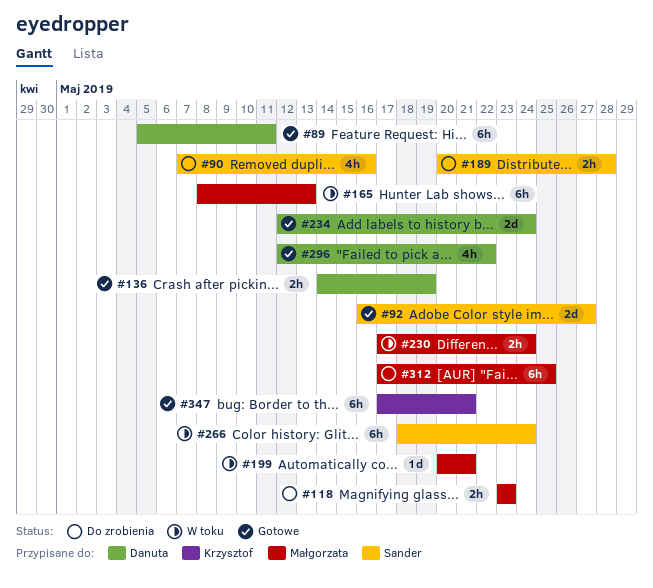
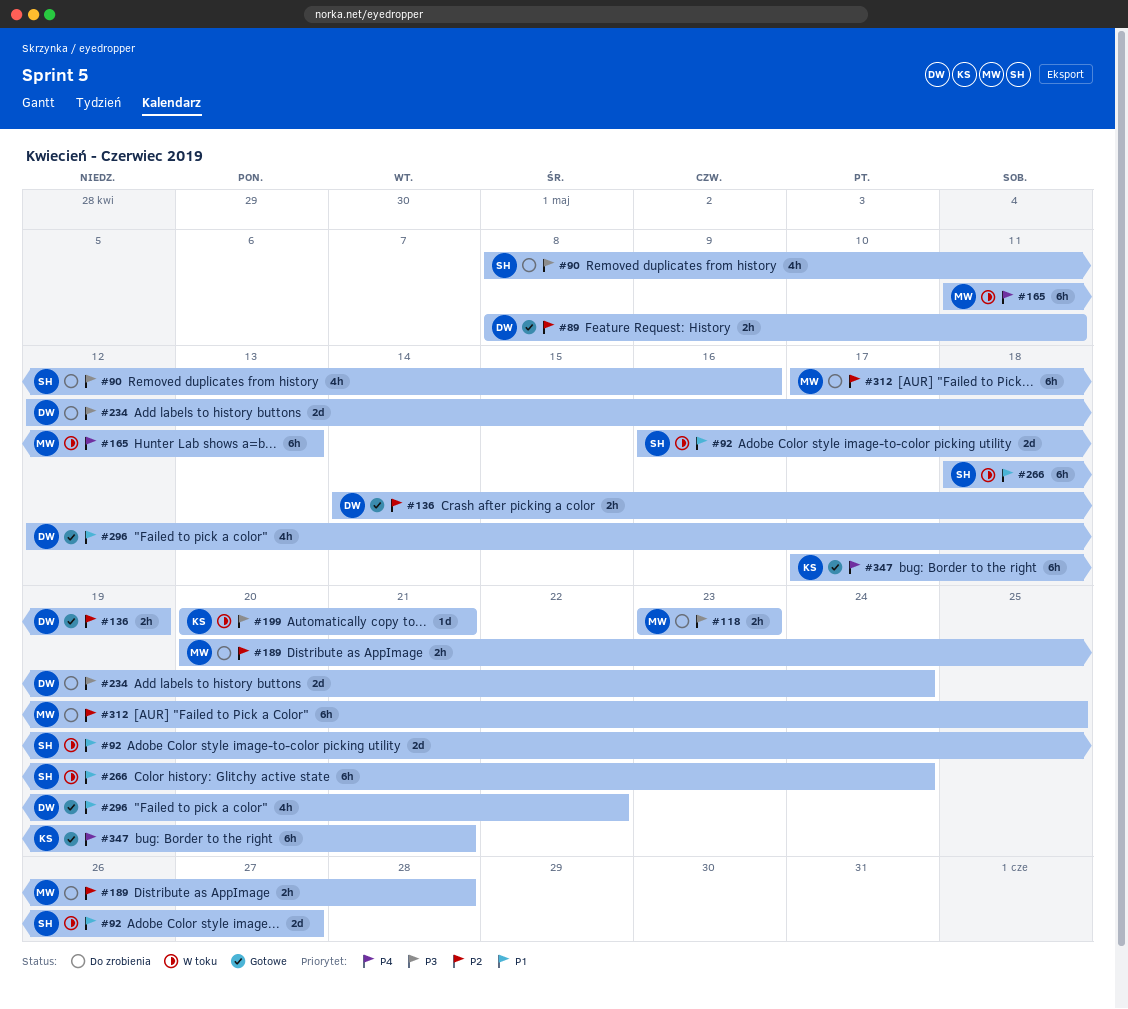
#89, estimate: 6h -> 2h
#89, start: May 5 -> May 8
#90, start: May 7 -> May 8
#92, status: Gotowe -> W toku
#165, start: May 8 -> May 11
#189, owner: Sander -> Małgorzata
#199, owner: Małgorzata -> Krzysztof
#230: present -> none
#234, status: Gotowe -> Do zrobienia

